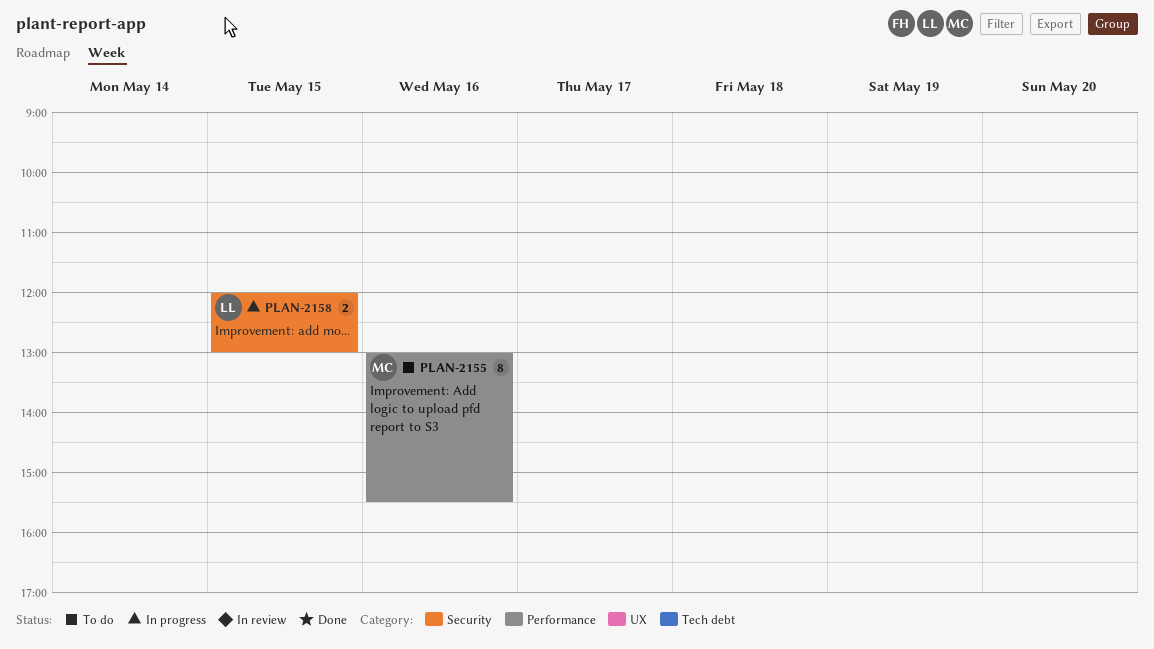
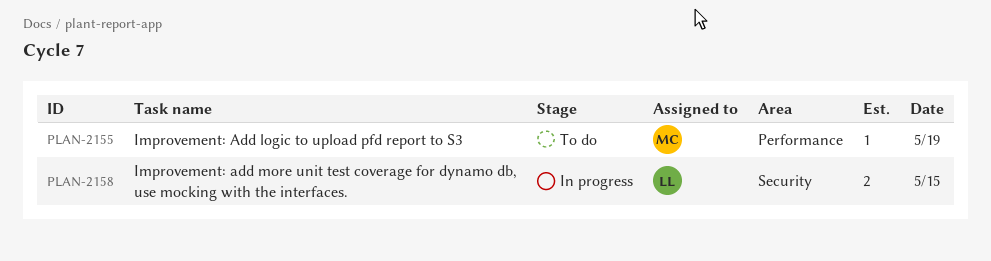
PLAN-2155, estimate: 8 -> 1
PLAN-2155, day: May 16 -> May 19

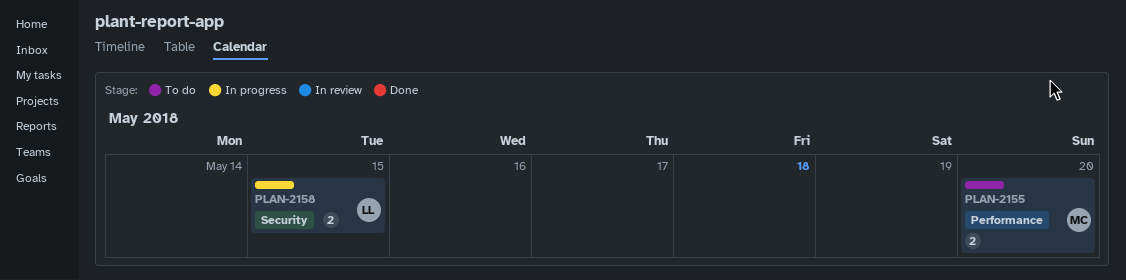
PLAN-2155, estimate: 1 -> 2
PLAN-2155, day: May 19 -> May 20

